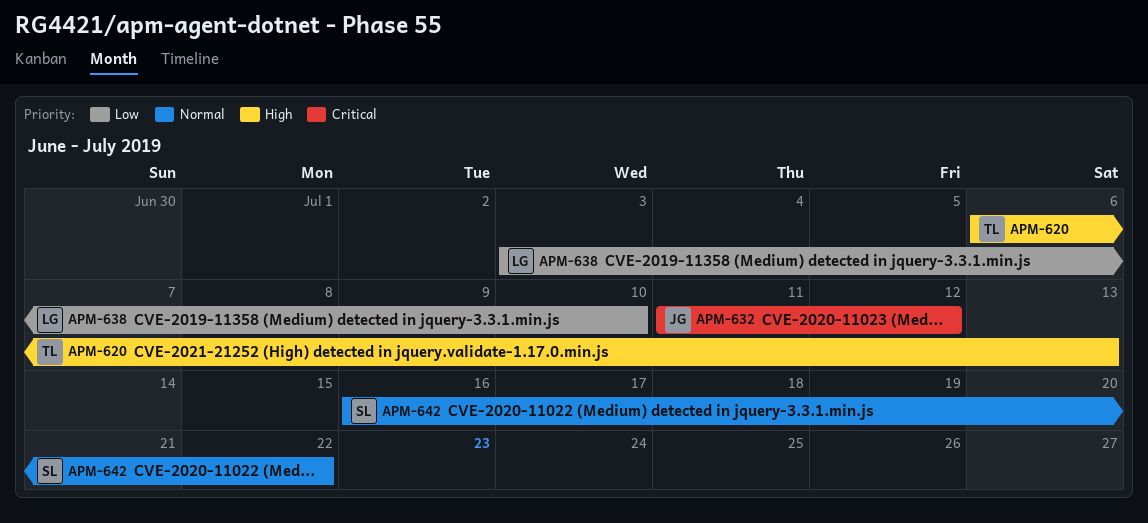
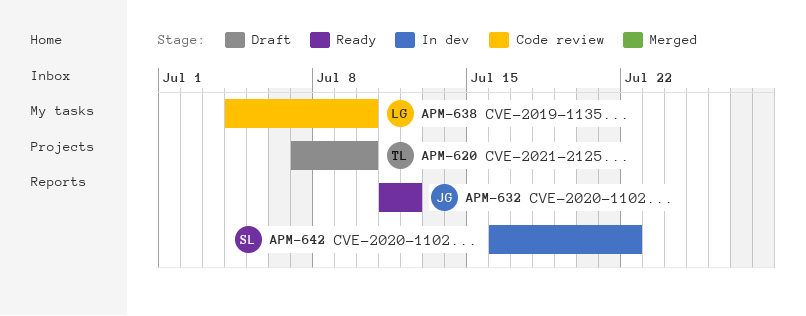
APM-620, start: Jul 6 -> Jul 7
APM-620, due: Jul 13 -> Jul 10
APM-638, start: Jul 3 -> Jul 4

